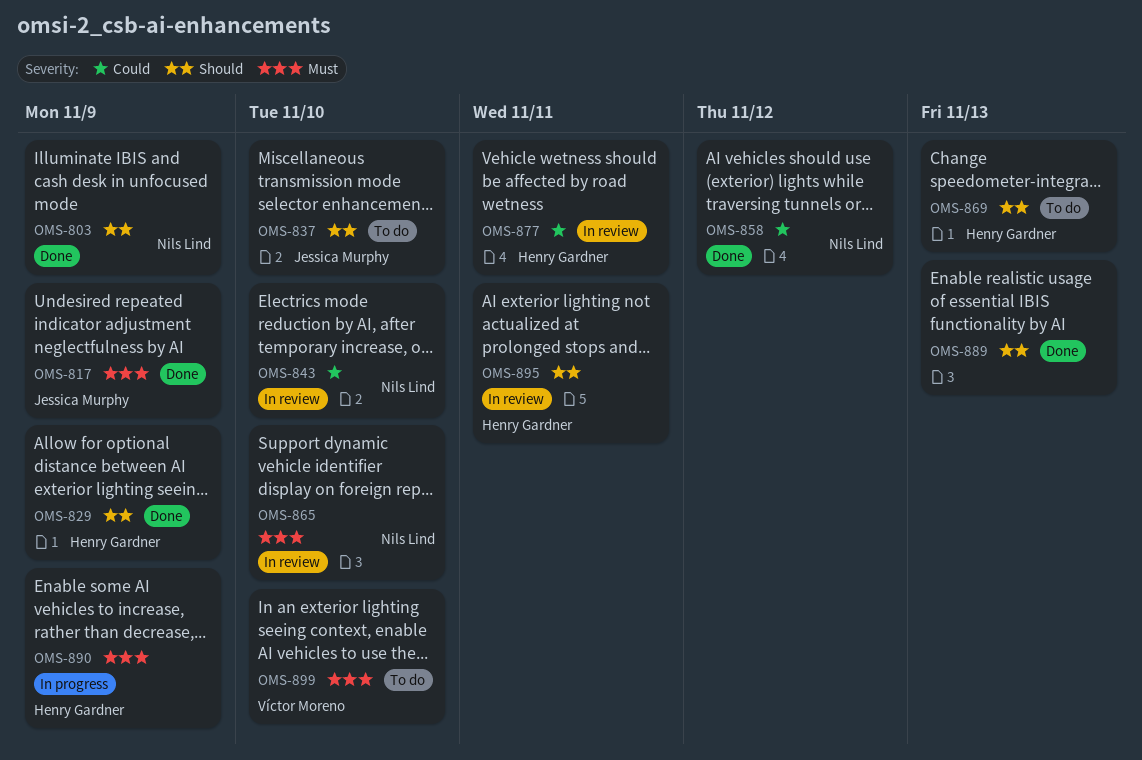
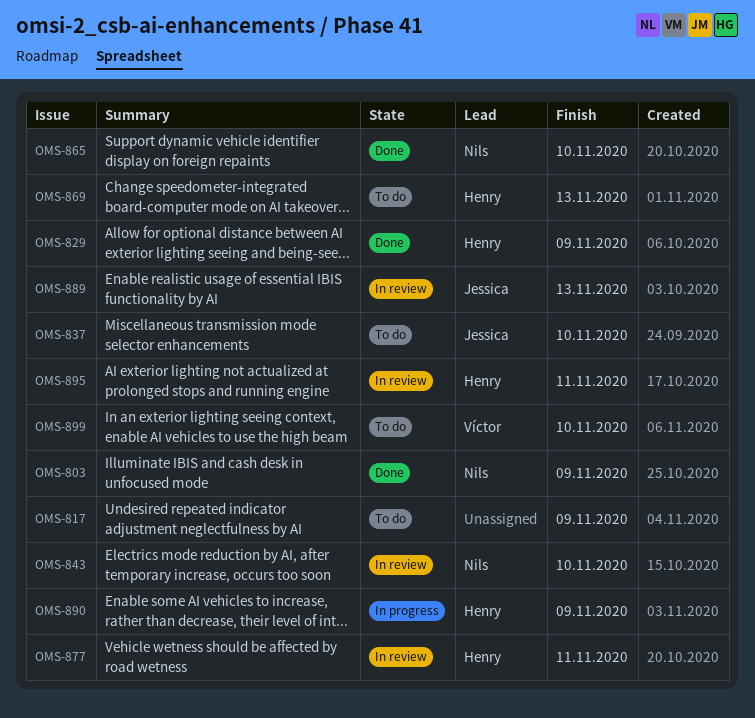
OMS-817, status: Done -> To do
OMS-817, owner: Jessica Murphy -> none
OMS-858: present -> none
OMS-865, status: In review -> Done
OMS-889, status: Done -> In review
OMS-889, owner: none -> Jessica Murphy

